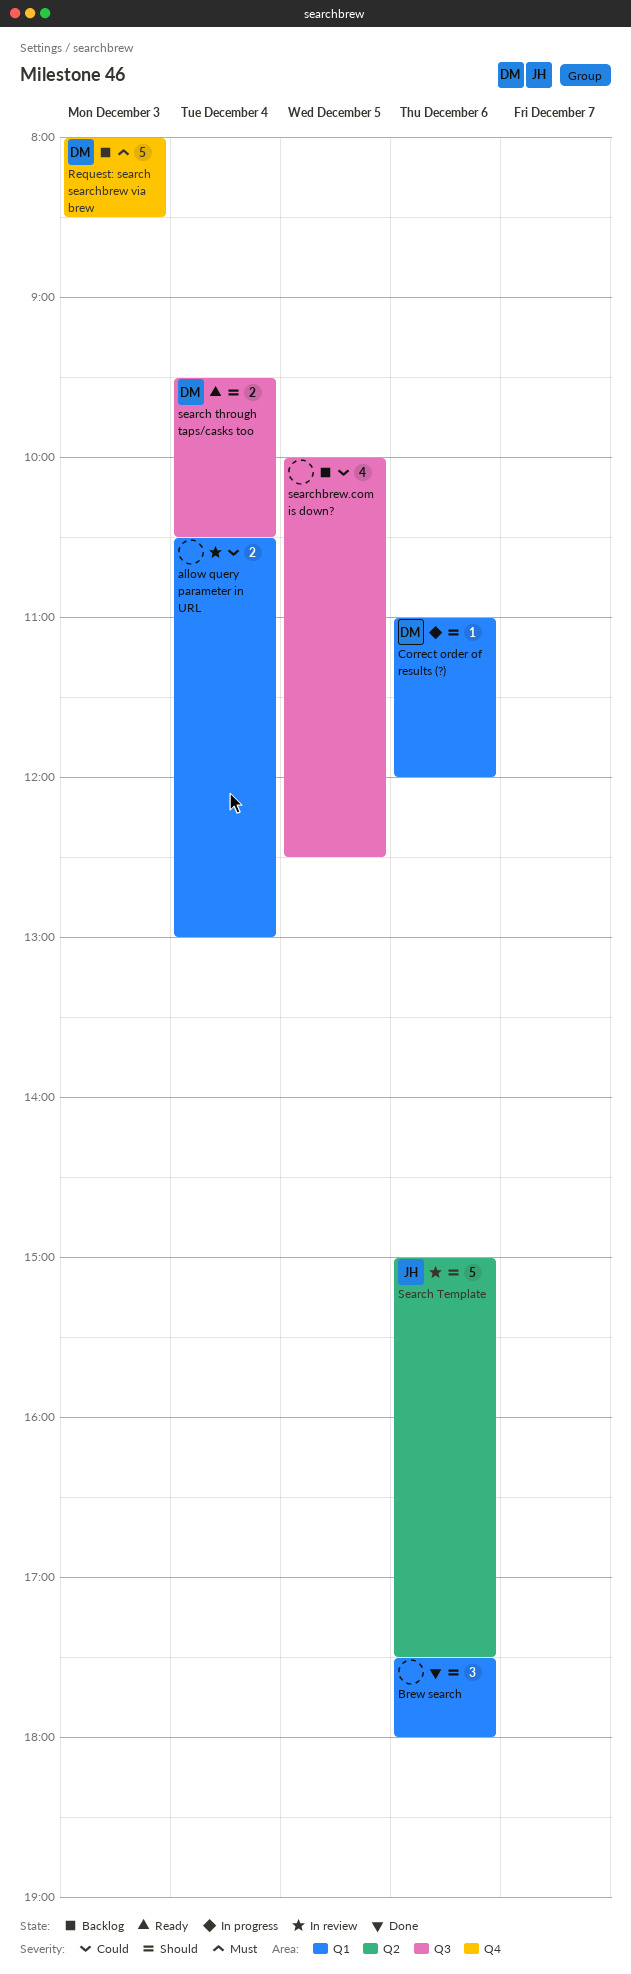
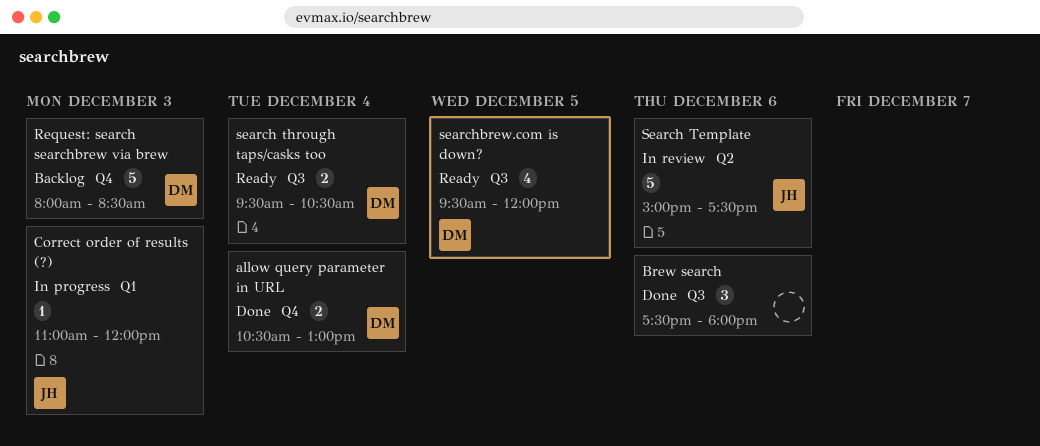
allow query parameter in URL, status: In review -> Done
allow query parameter in URL, owner: none -> DM
allow query parameter in URL, label: Q1 -> Q4
Brew search, label: Q1 -> Q3
Correct order of results (?), owner: DM -> JH
Correct order of results (?), day: Dec 6 -> Dec 3
searchbrew.com is down?, status: Backlog -> Ready
searchbrew.com is down?, owner: none -> DM
searchbrew.com is down?, begins: 10:00 -> 09:30
searchbrew.com is down?, ends: 12:30 -> 12:00

